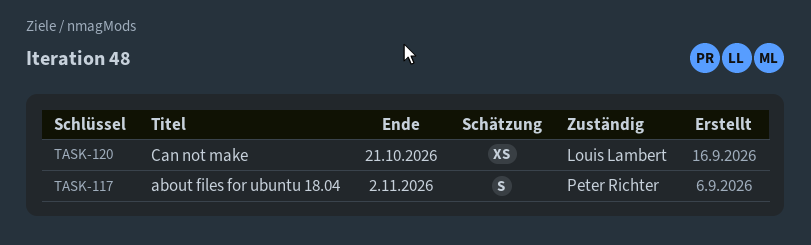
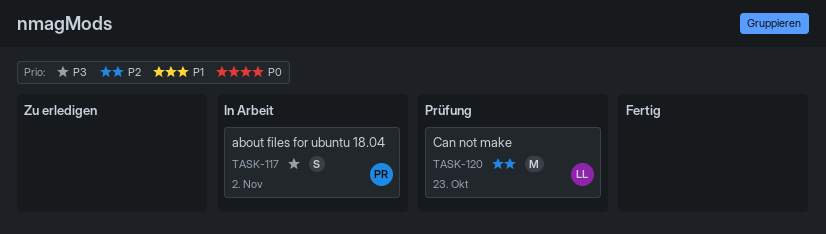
TASK-120, estimate: XS -> M
TASK-120, due: Oct 21 -> Oct 23

